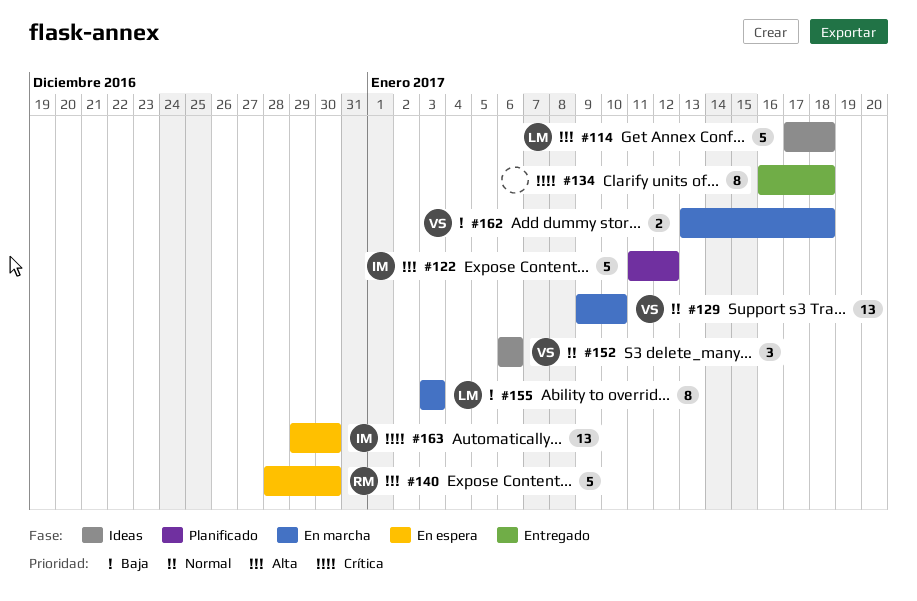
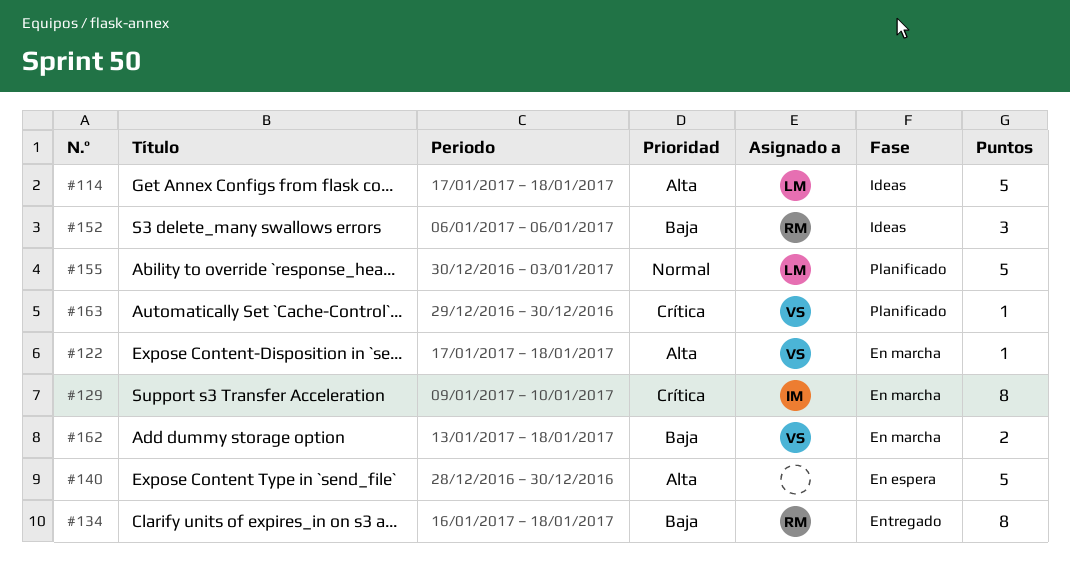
#122, status: Planificado -> En marcha
#122, owner: IM -> VS
#122, estimate: 5 -> 1
#122, start: Jan 11 -> Jan 17
#122, due: Jan 12 -> Jan 18
#129, owner: VS -> IM
#129, priority: Normal -> Crítica
#129, estimate: 13 -> 8
#134, owner: none -> RM
#134, priority: Crítica -> Baja
#140, owner: RM -> none
#152, owner: VS -> RM
#152, priority: Normal -> Baja
#155, status: En marcha -> Planificado
#155, priority: Baja -> Normal
#155, estimate: 8 -> 5
#155, start: Jan 3 -> Dec 30
#163, status: En espera -> Planificado
#163, owner: IM -> VS
#163, estimate: 13 -> 1

